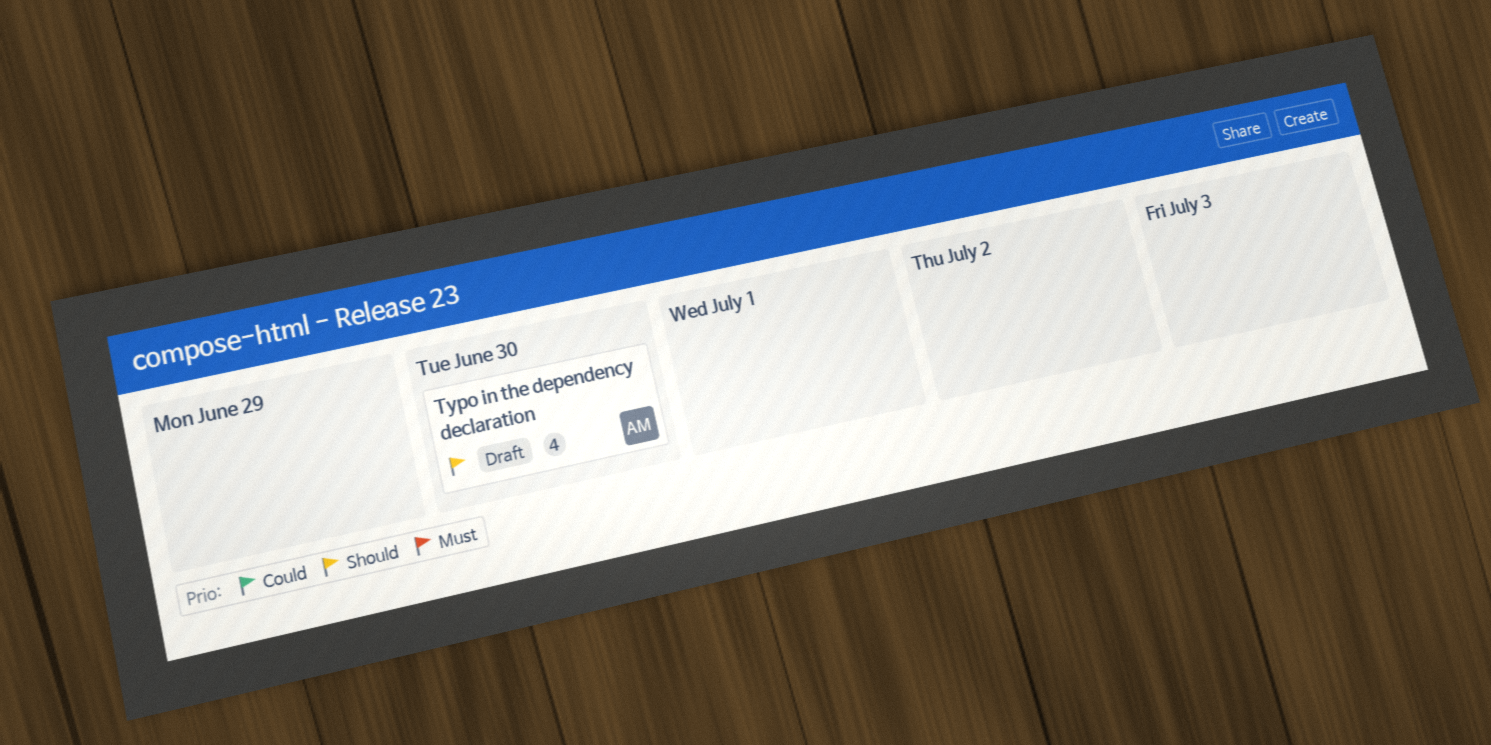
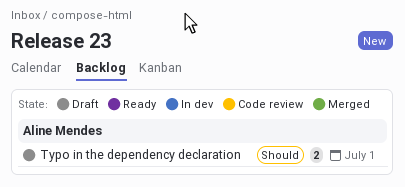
Typo in the dependency declaration, estimate: 4 -> 2
Typo in the dependency declaration, due: Jun 30 -> Jul 1

